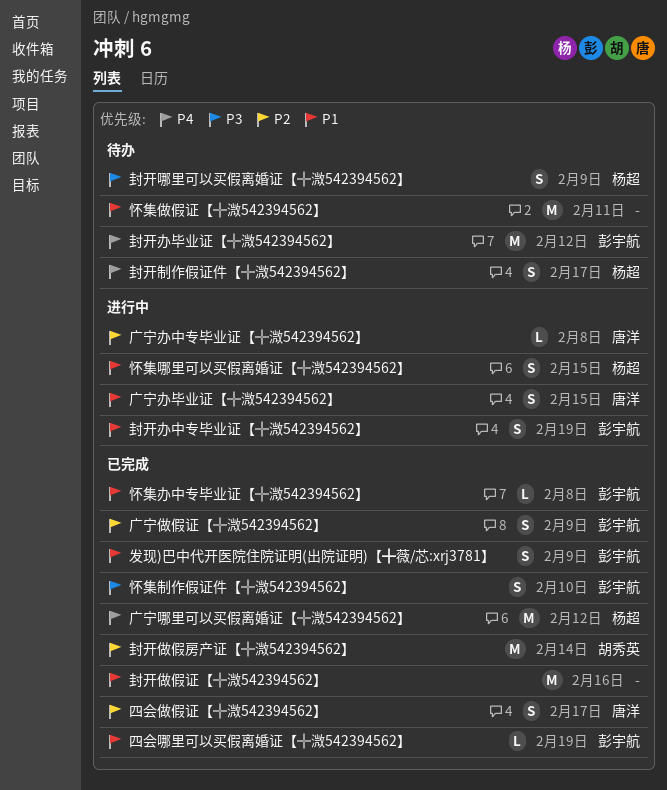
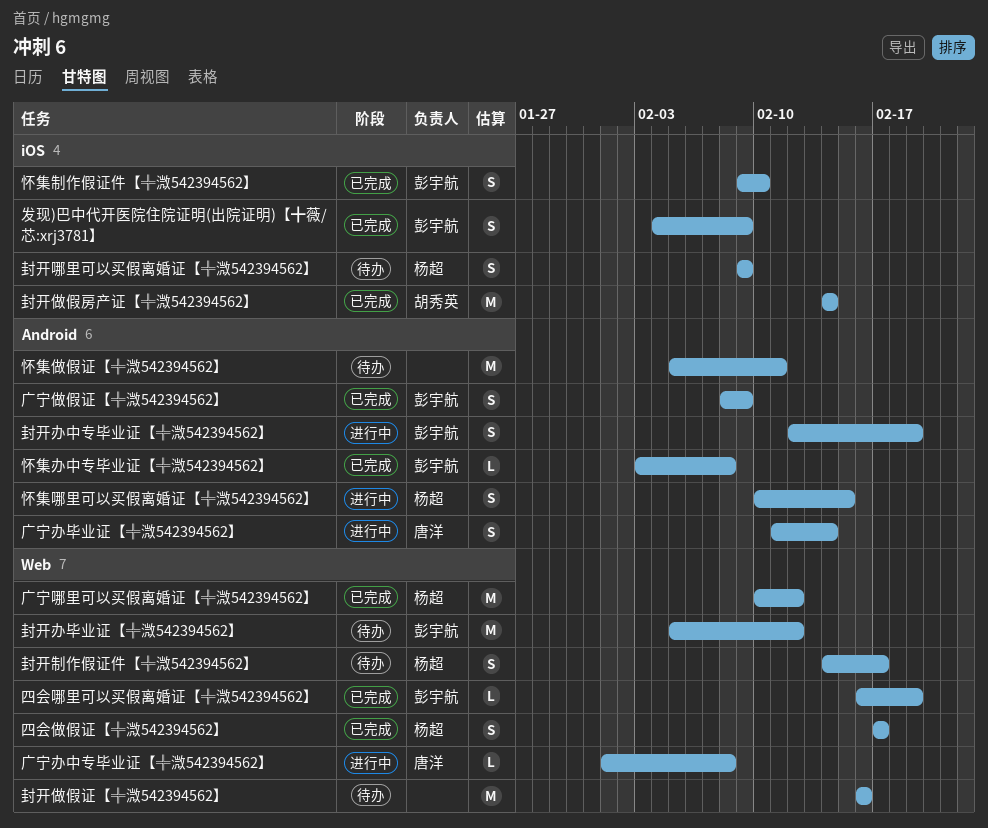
四会做假证【╬溦542394562】, owner: 唐洋 -> 杨超
封开做假证【╬溦542394562】, status: 已完成 -> 待办
广宁办毕业证【╬溦542394562】, due: Feb 15 -> Feb 14

